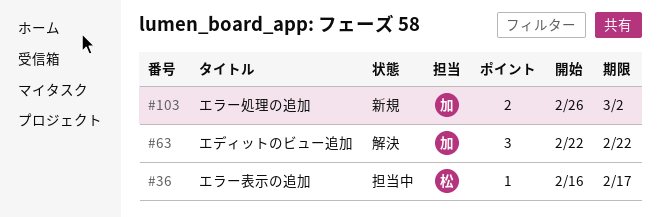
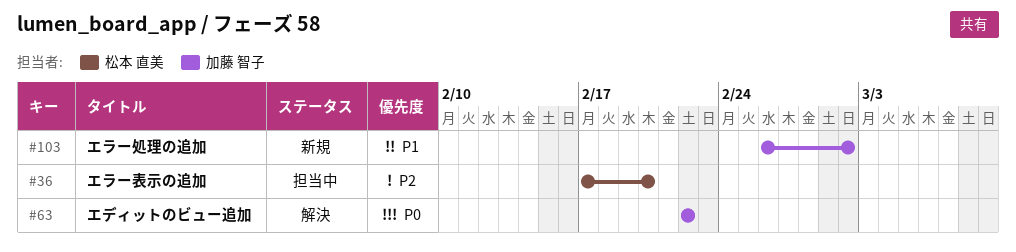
#36, start: Feb 16 -> Feb 17
#36, due: Feb 17 -> Feb 20

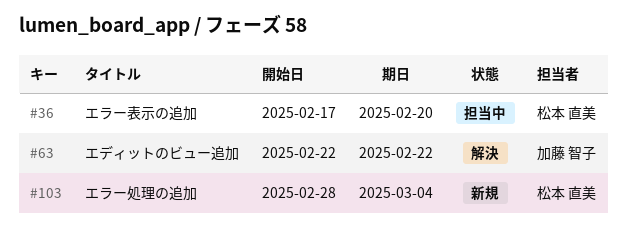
#103, owner: 加藤 智子 -> 松本 直美
#103, start: Feb 26 -> Feb 28
#103, due: Mar 2 -> Mar 4

